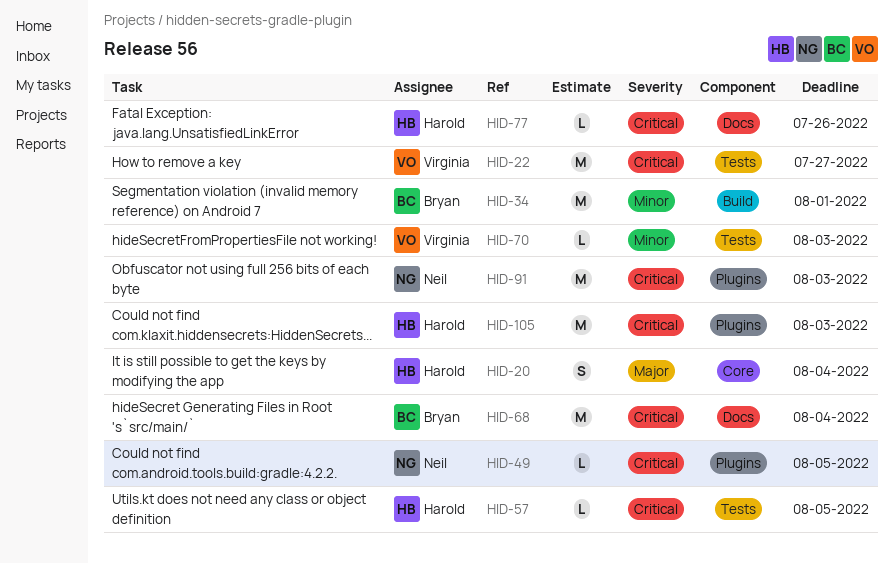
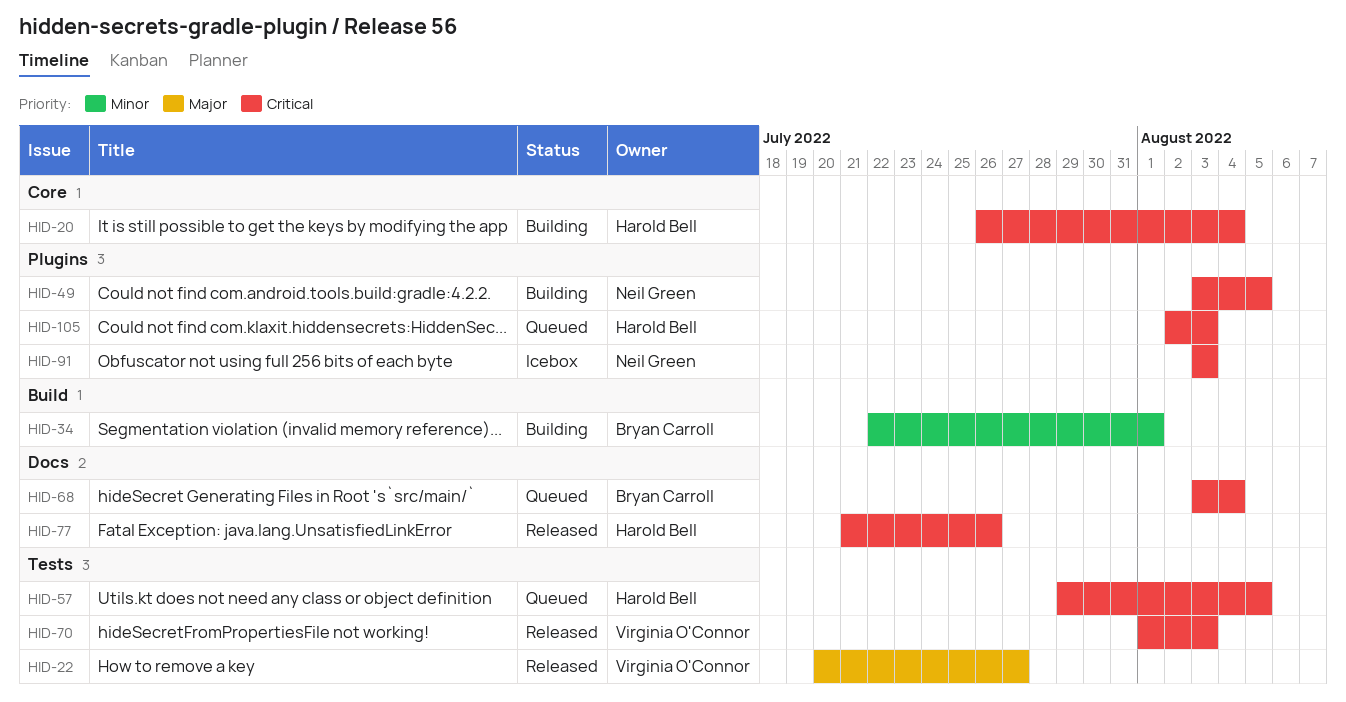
HID-20, priority: Major -> Critical
HID-22, priority: Critical -> Major
HID-70, priority: Minor -> Critical

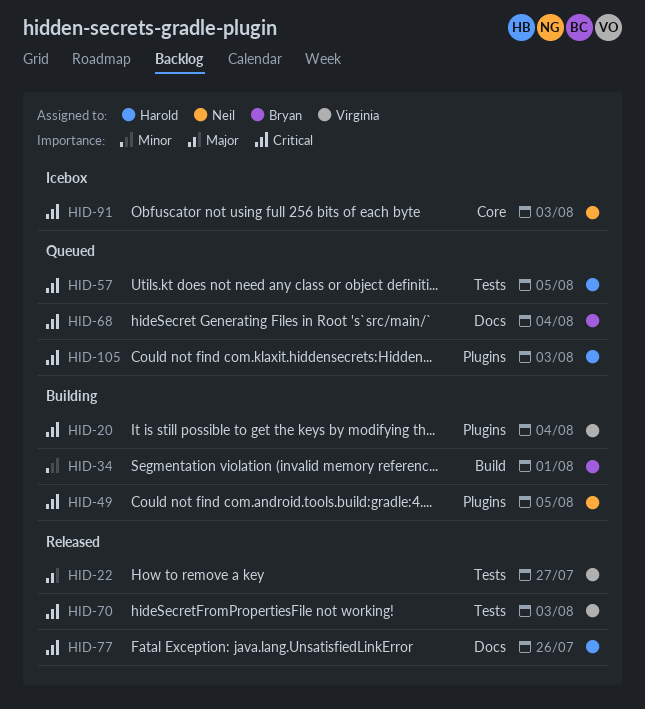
HID-20, owner: Harold Bell -> Virginia O'Connor
HID-20, label: Core -> Plugins
HID-91, label: Plugins -> Core

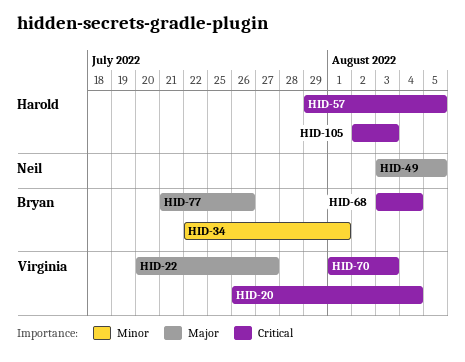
HID-49, priority: Critical -> Major
HID-77, owner: Harold -> Bryan
HID-77, priority: Critical -> Major
HID-91: present -> none

